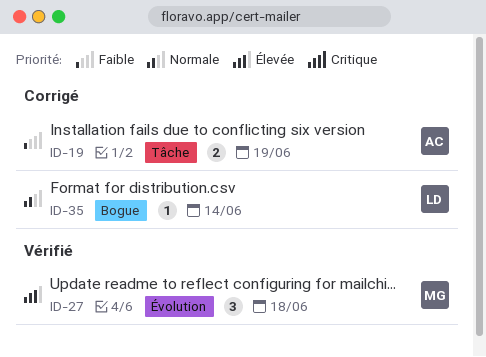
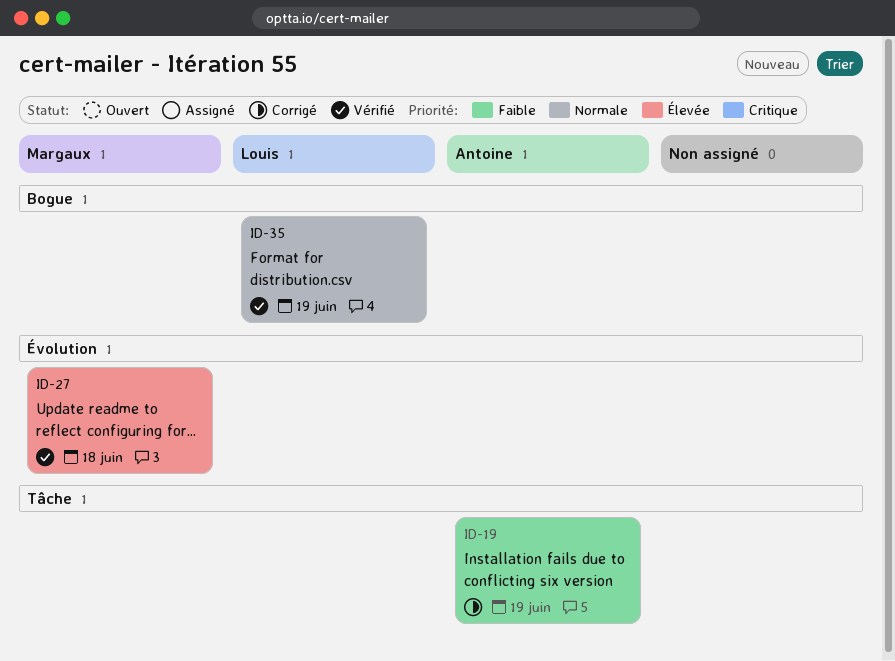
ID-35, status: Corrigé -> Vérifié
ID-35, due: Jun 14 -> Jun 19

